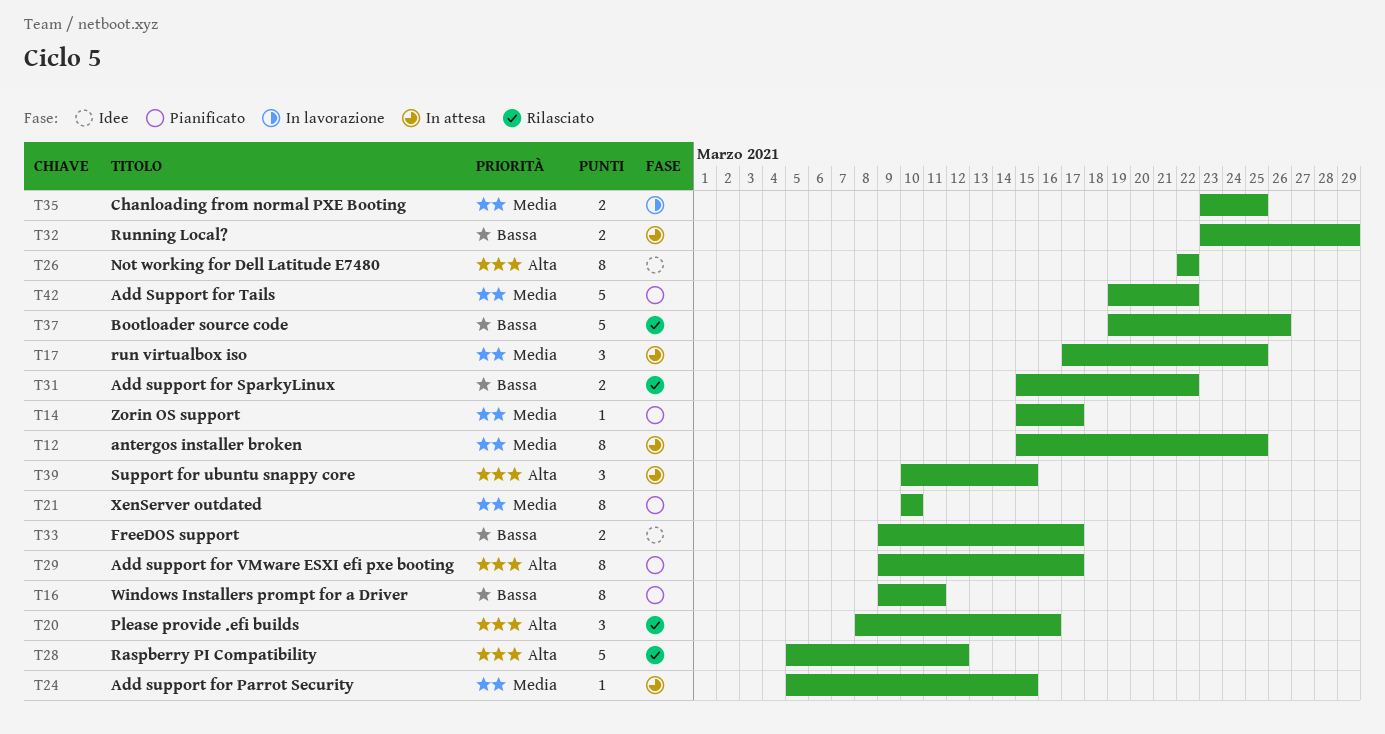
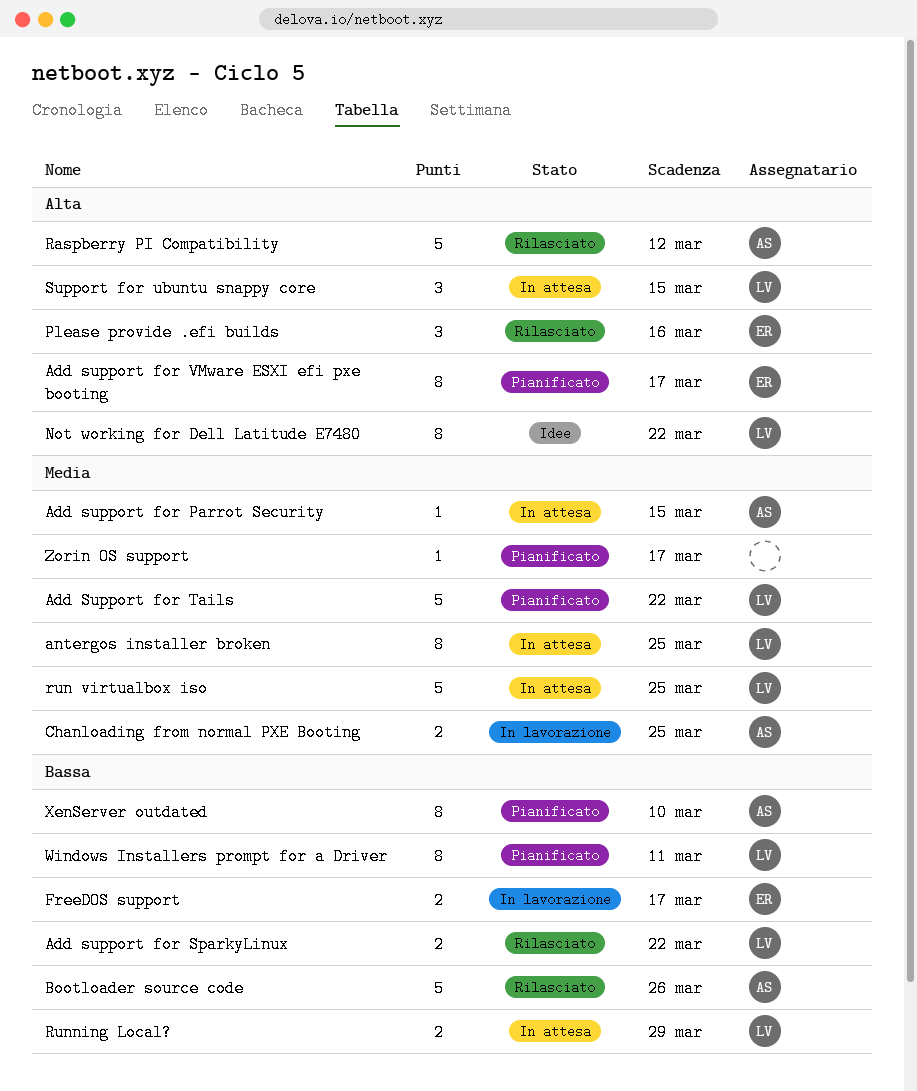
FreeDOS support, status: Idee -> In lavorazione
run virtualbox iso, estimate: 3 -> 5
XenServer outdated, priority: Media -> Bassa

